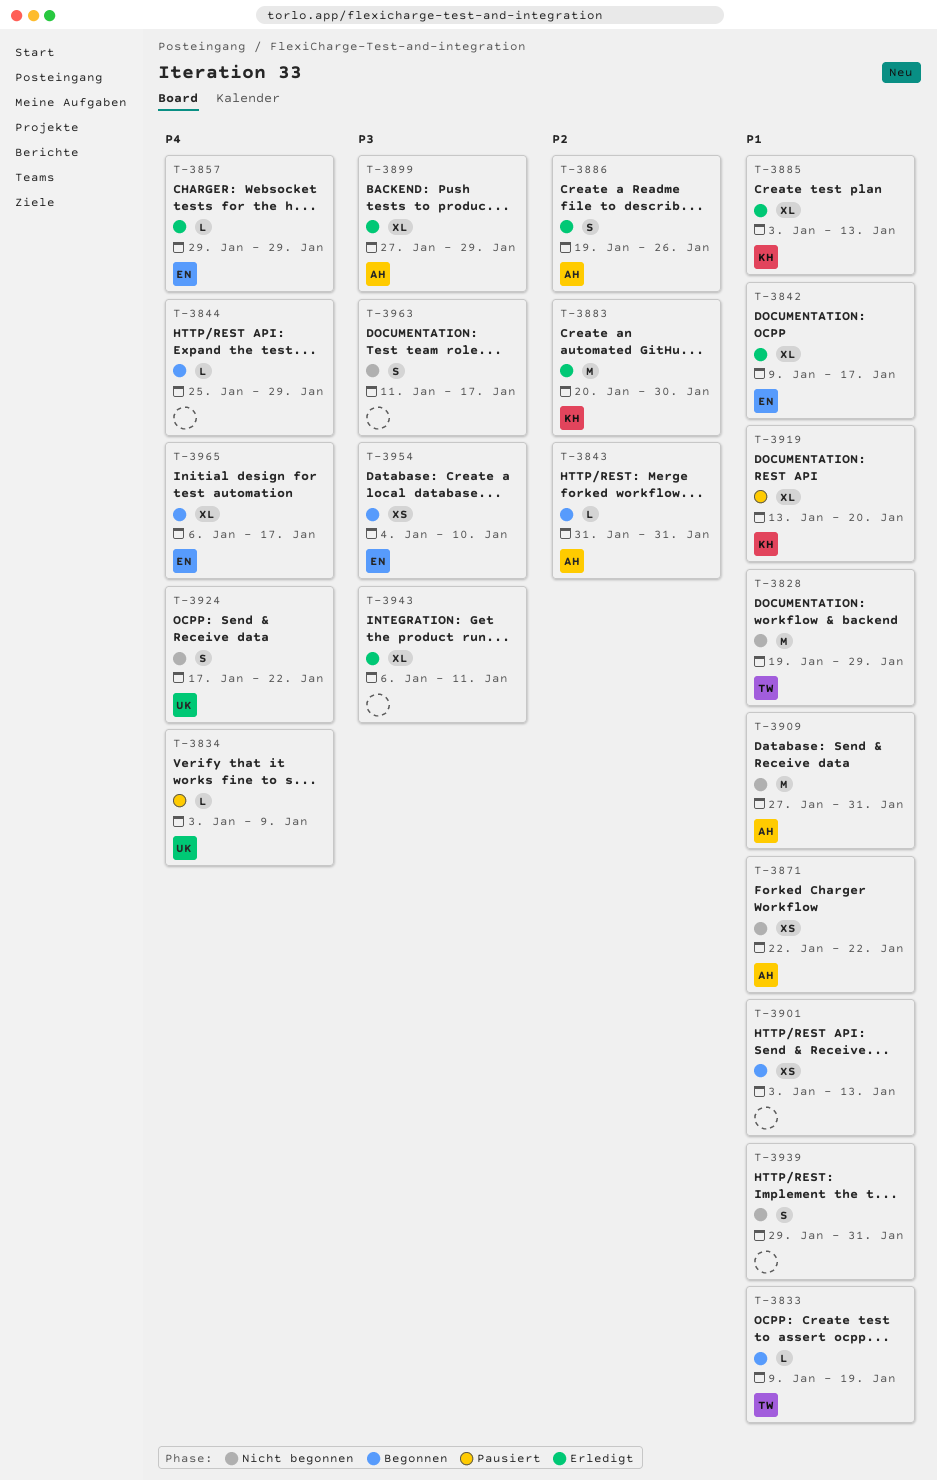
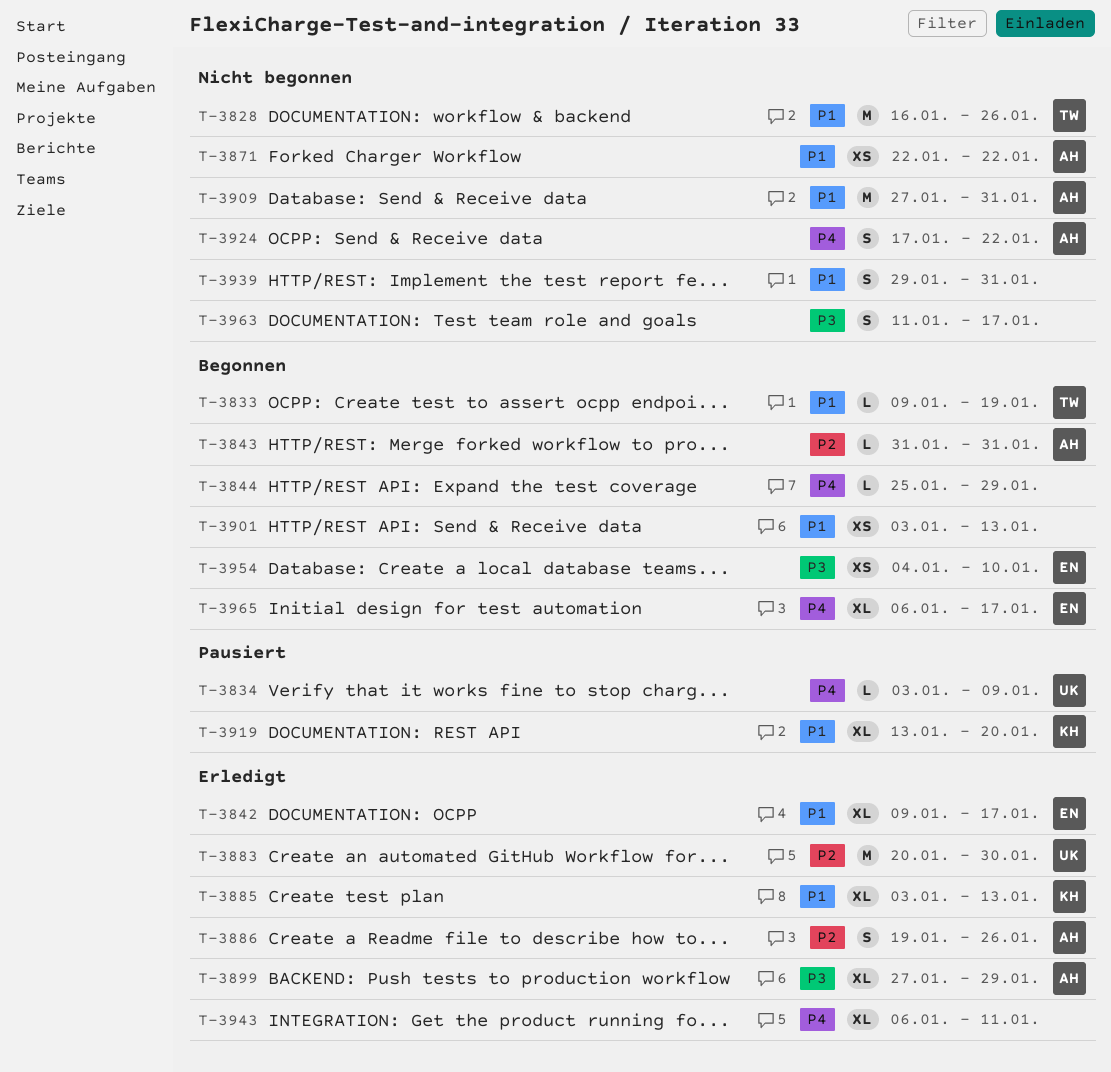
T-3828, start: Jan 19 -> Jan 16
T-3828, due: Jan 29 -> Jan 26
T-3857: present -> none
T-3883, owner: KH -> UK
T-3924, owner: UK -> AH
T-3943, priority: P3 -> P4

